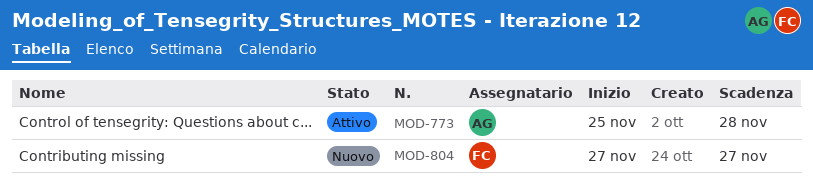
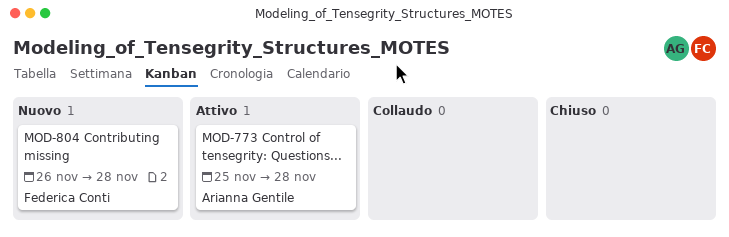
MOD-804, start: Nov 27 -> Nov 26
MOD-804, due: Nov 27 -> Nov 28

